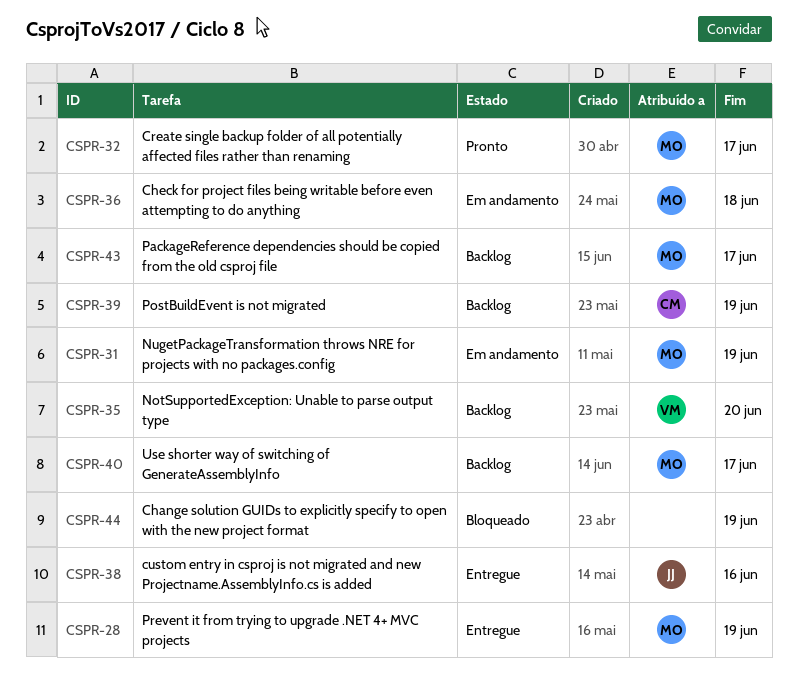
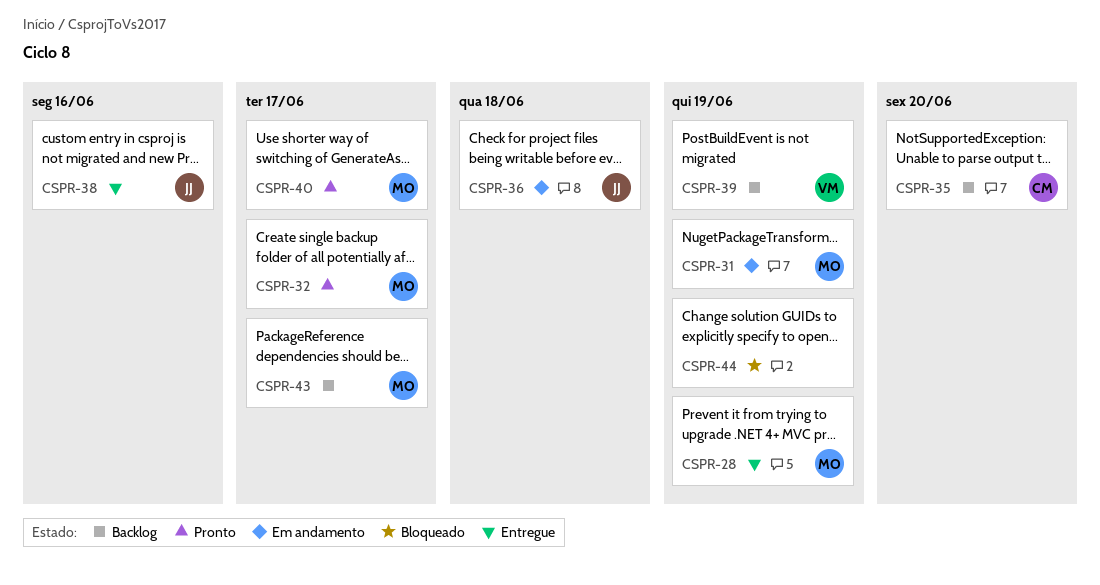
CSPR-35, owner: VM -> CM
CSPR-36, owner: MO -> JJ
CSPR-39, owner: CM -> VM
CSPR-40, status: Backlog -> Pronto

